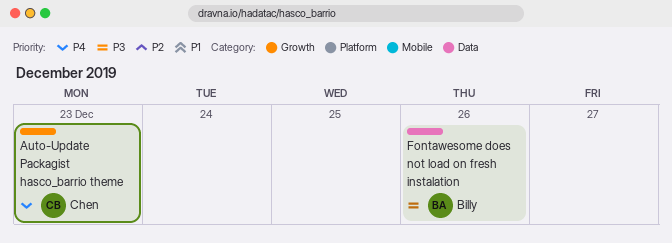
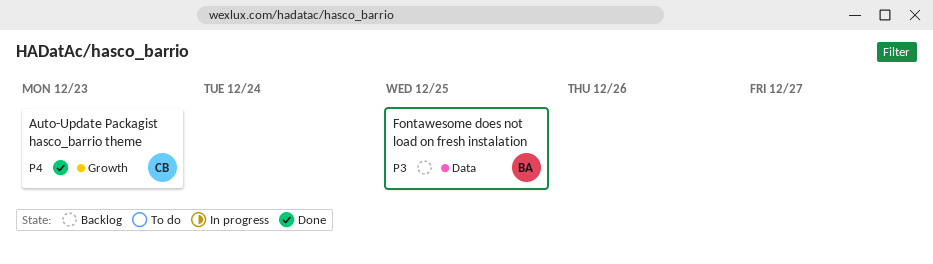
Fontawesome does not load on fresh instalation, due: Dec 26 -> Dec 25

